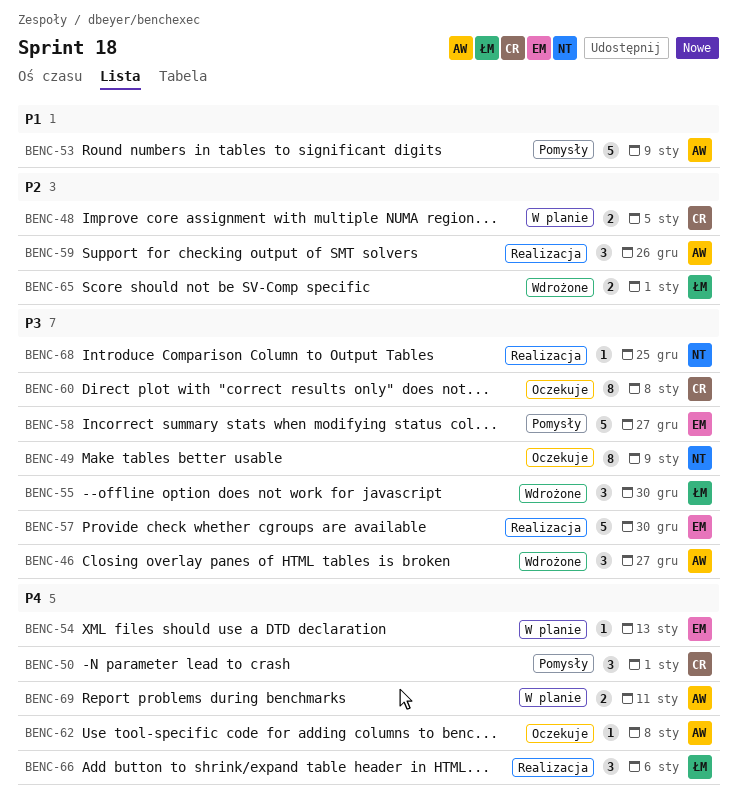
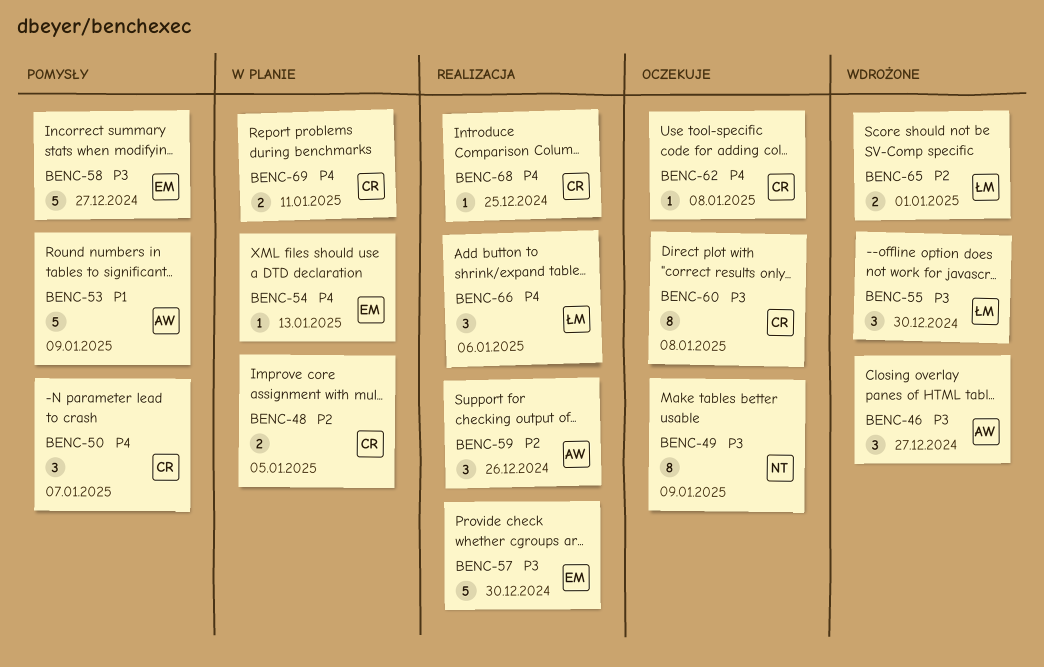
BENC-50, due: Jan 1 -> Jan 7
BENC-62, owner: AW -> CR
BENC-68, owner: NT -> CR
BENC-68, priority: P3 -> P4
BENC-69, owner: AW -> CR

